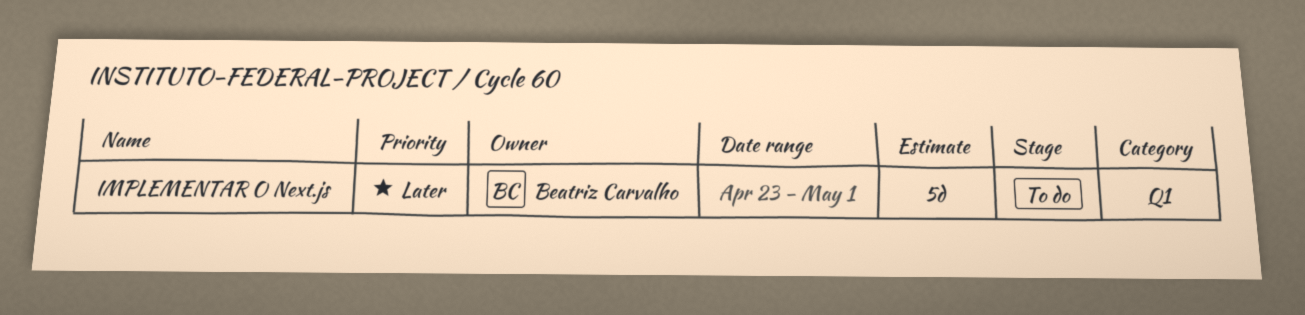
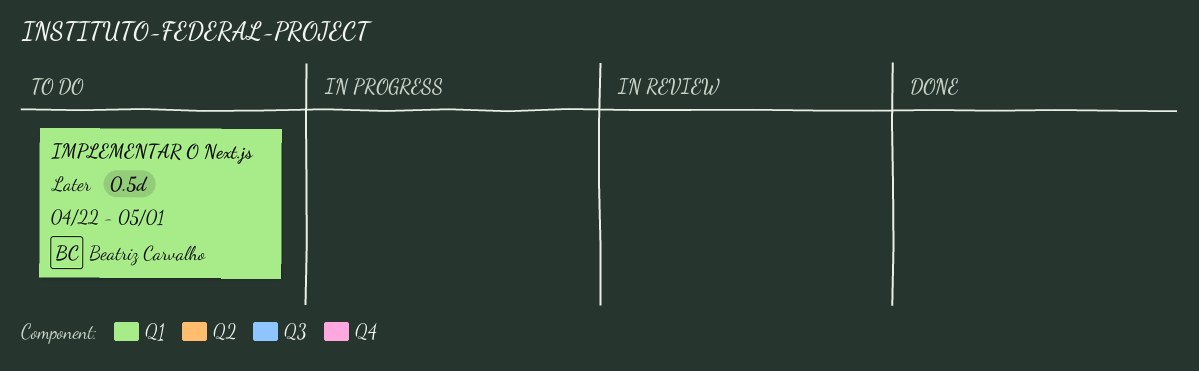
IMPLEMENTAR O Next.js, estimate: 5d -> 0.5d
IMPLEMENTAR O Next.js, start: Apr 23 -> Apr 22

